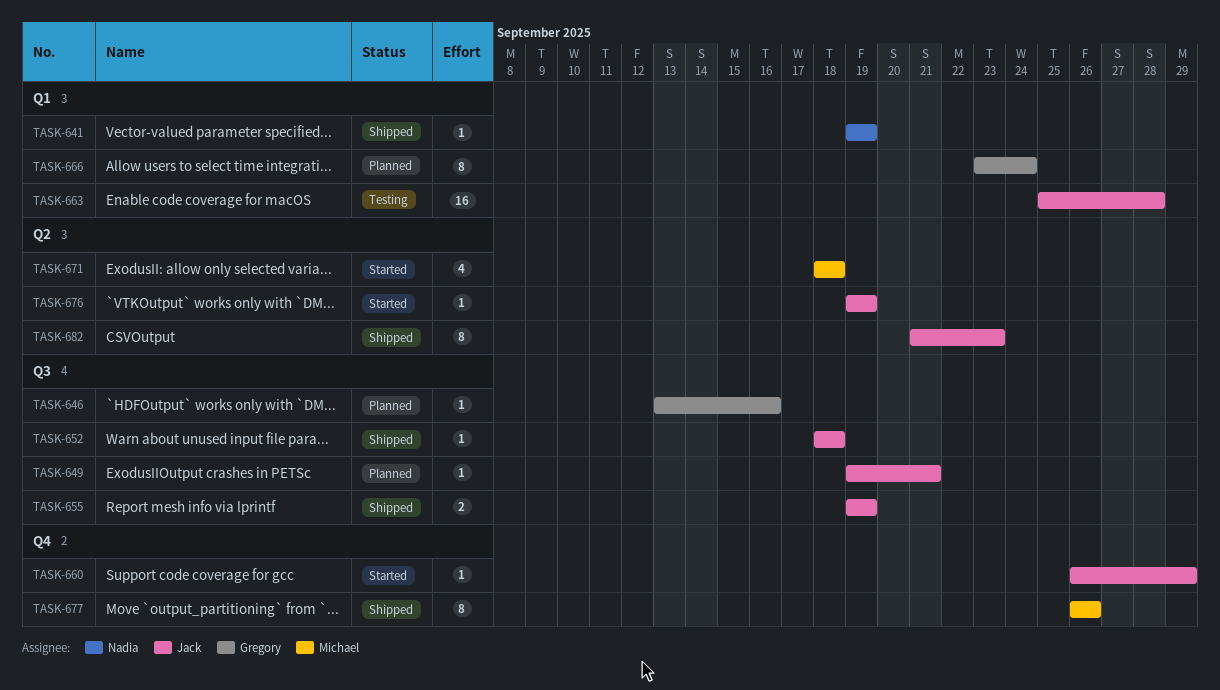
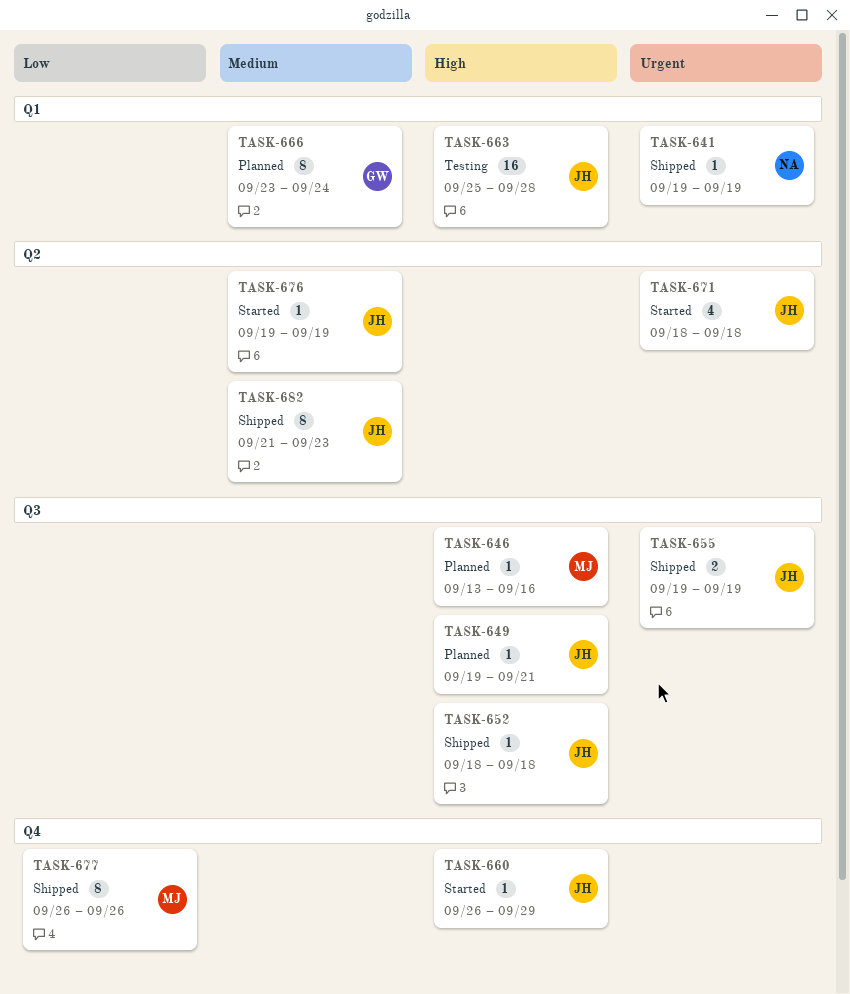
TASK-646, owner: Gregory -> Michael
TASK-671, owner: Michael -> Jack

